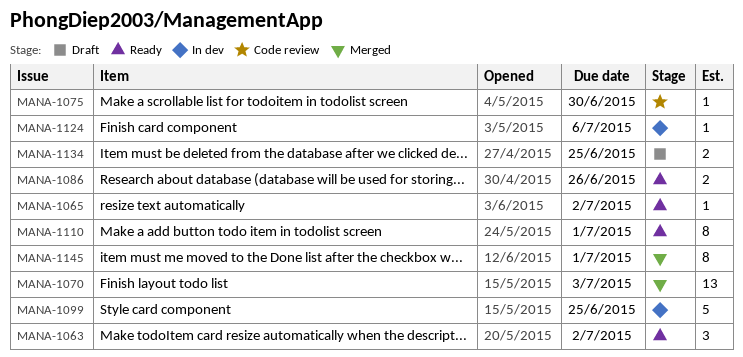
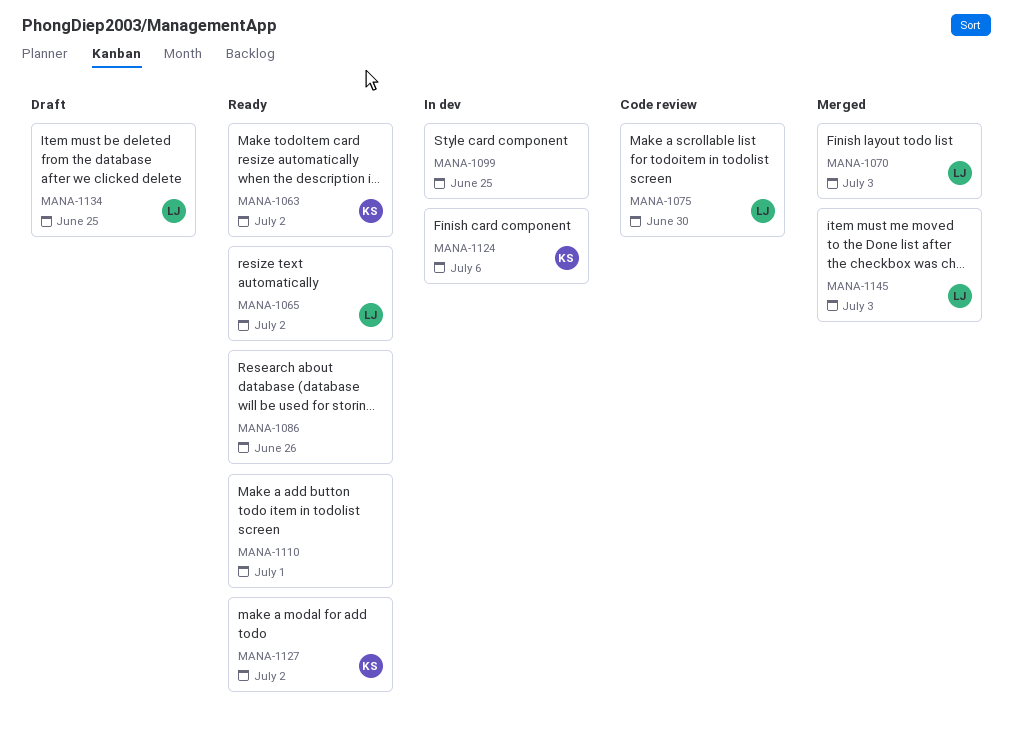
MANA-1127: none -> present
MANA-1145, due: Jul 1 -> Jul 3

